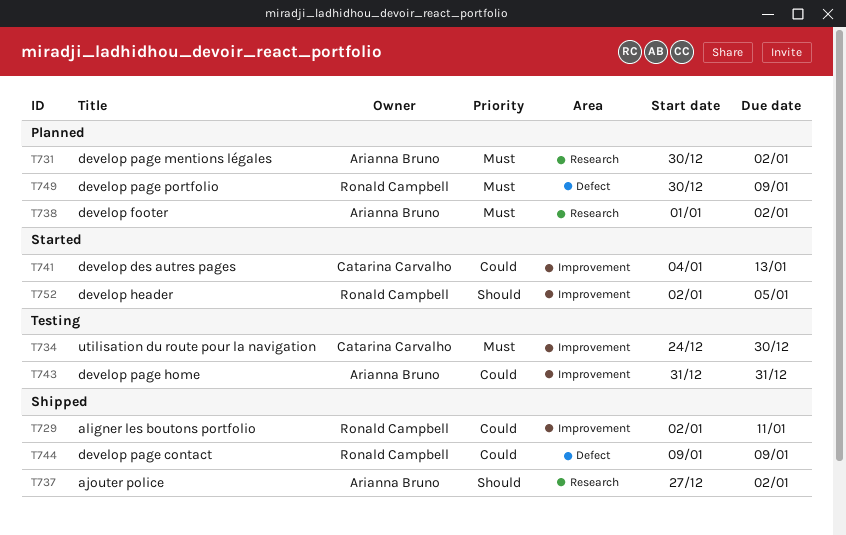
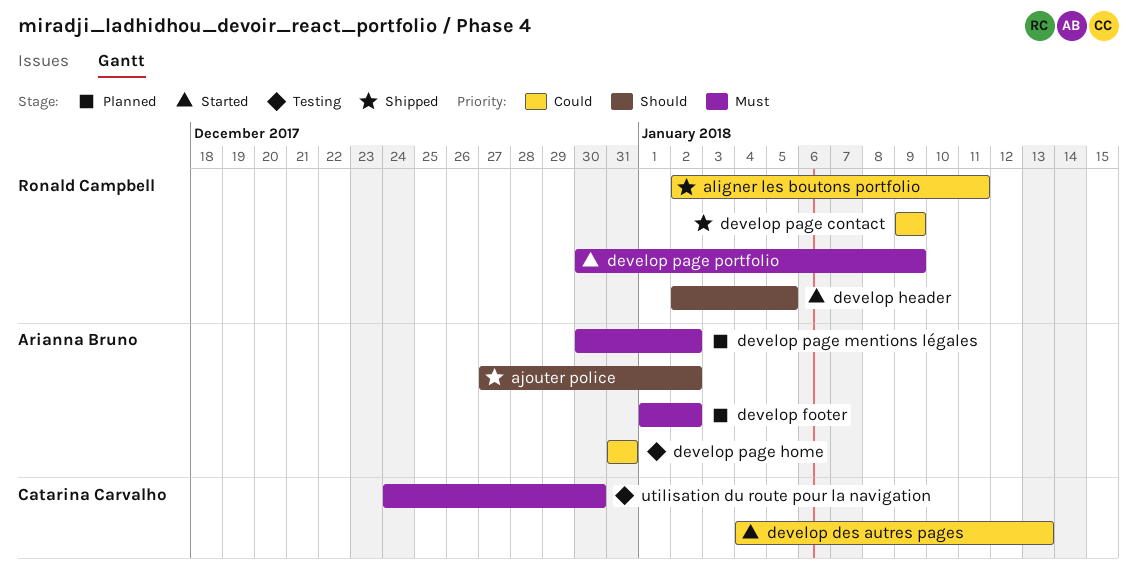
develop page portfolio, status: Planned -> Started

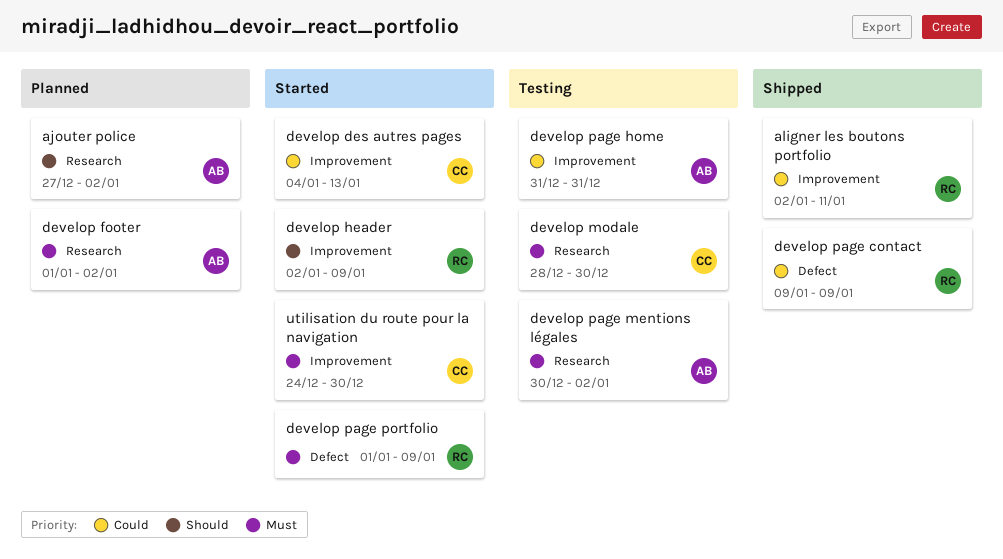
ajouter police, status: Shipped -> Planned
develop header, due: Jan 5 -> Jan 9
develop modale: none -> present
develop page mentions légales, status: Planned -> Testing
develop page portfolio, start: Dec 30 -> Jan 1
utilisation du route pour la navigation, status: Testing -> Started

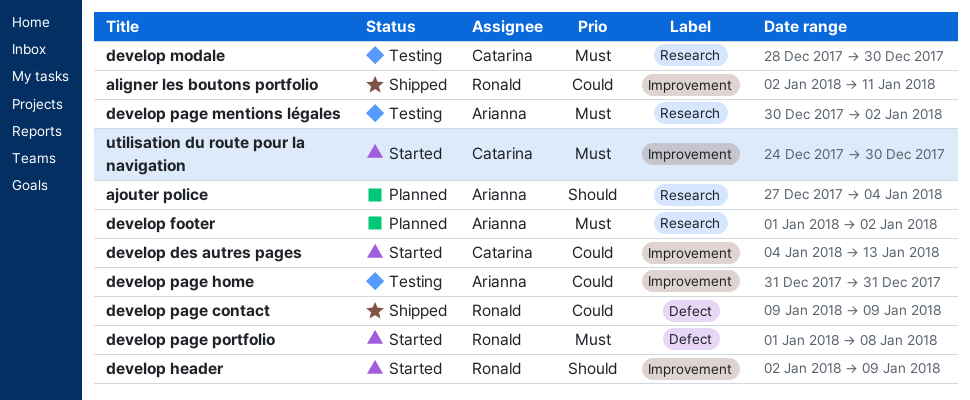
ajouter police, due: Jan 2 -> Jan 4
develop page portfolio, due: Jan 9 -> Jan 8

